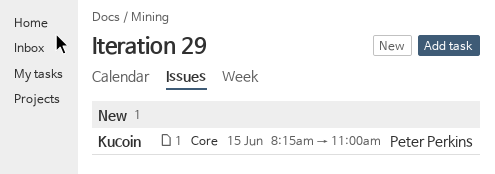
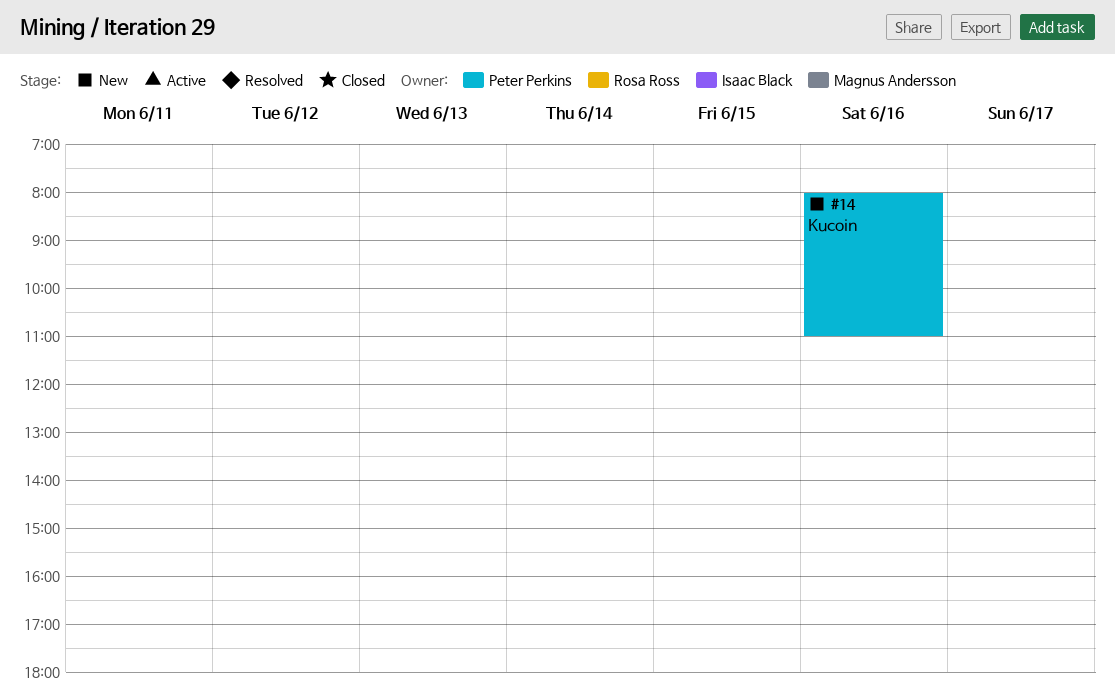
Kucoin, day: Jun 15 -> Jun 16
Kucoin, begins: 08:15 -> 08:00

